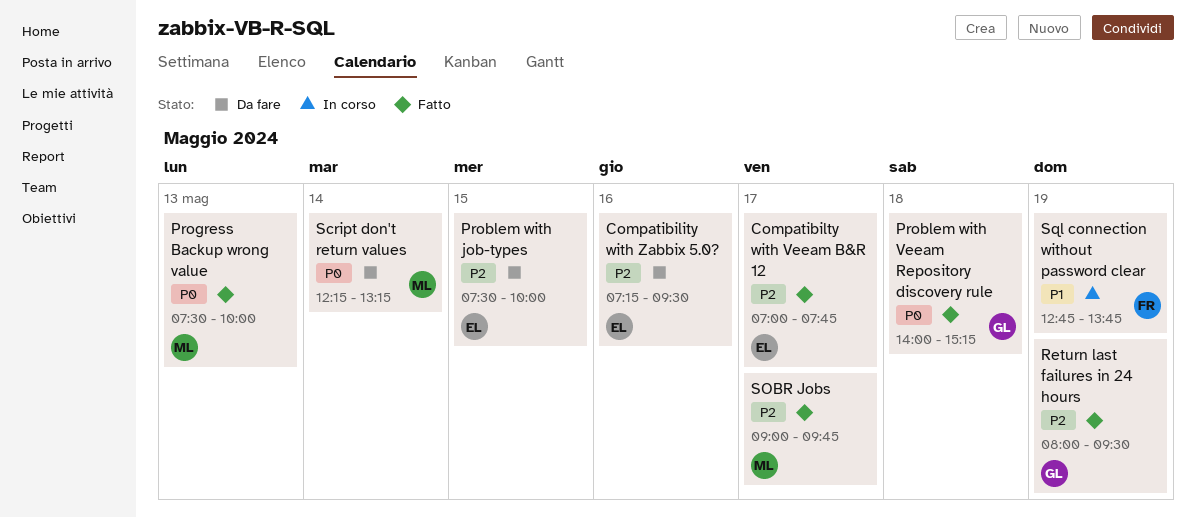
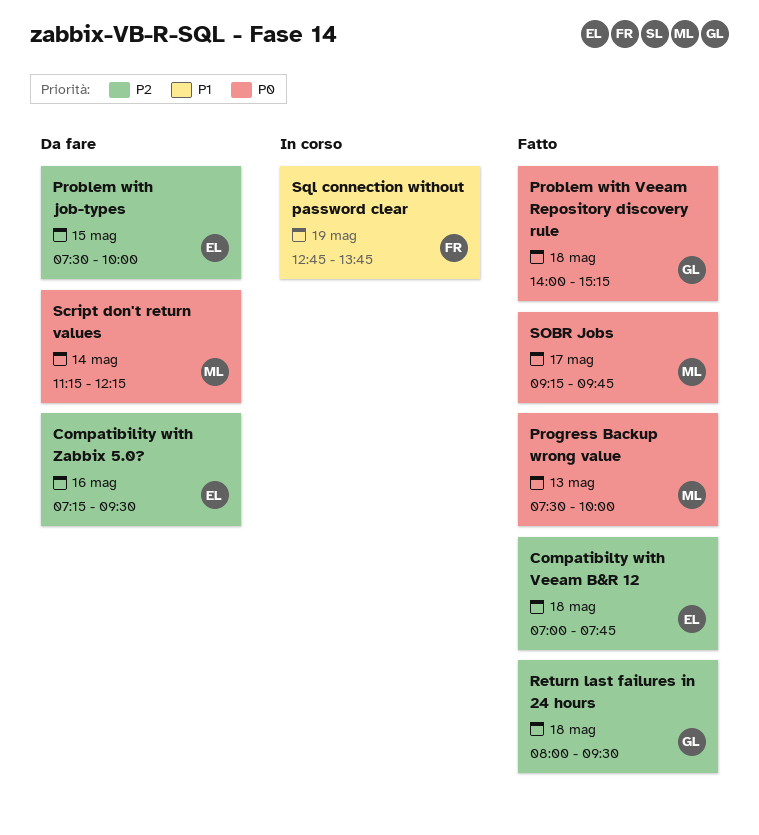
Compatibilty with Veeam B&R 12, day: May 17 -> May 18
Return last failures in 24 hours, day: May 19 -> May 18
Script don't return values, begins: 12:15 -> 11:15
Script don't return values, ends: 13:15 -> 12:15
SOBR Jobs, priority: P2 -> P0
SOBR Jobs, begins: 09:00 -> 09:15

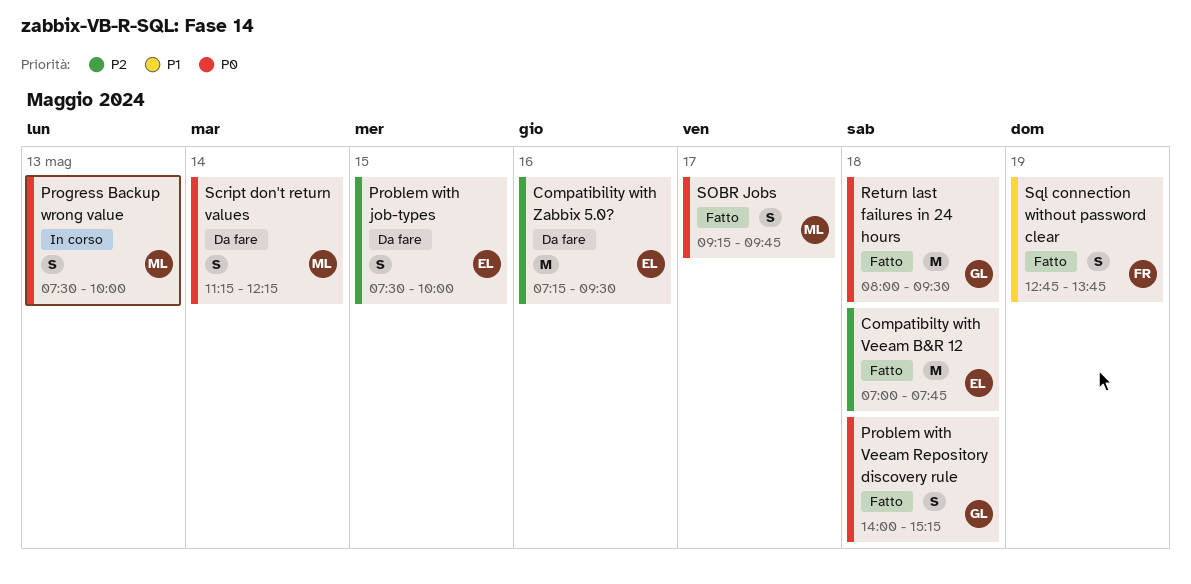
Progress Backup wrong value, status: Fatto -> In corso
Return last failures in 24 hours, priority: P2 -> P0
Sql connection without password clear, status: In corso -> Fatto

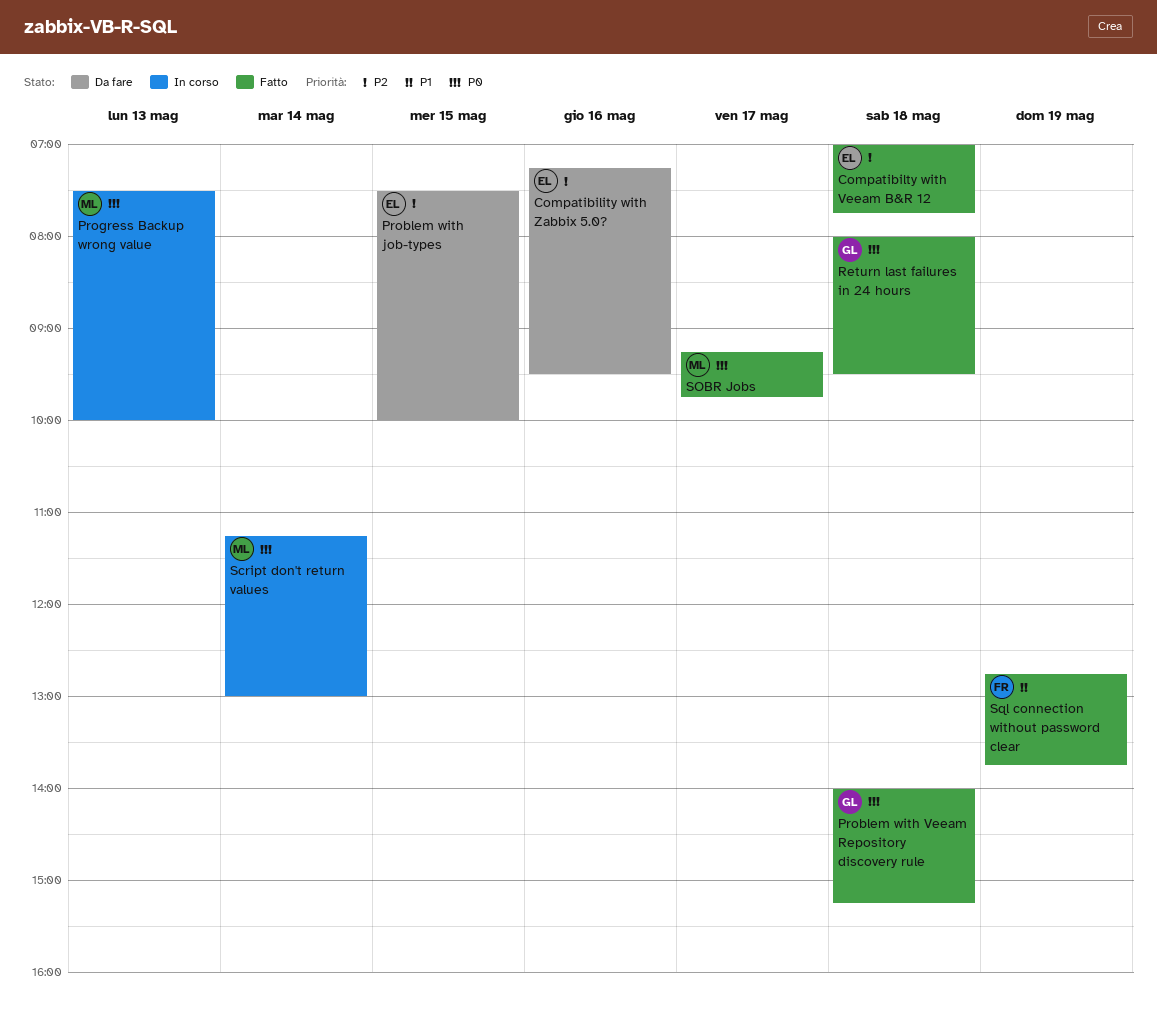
Script don't return values, status: Da fare -> In corso
Script don't return values, ends: 12:15 -> 13:00

